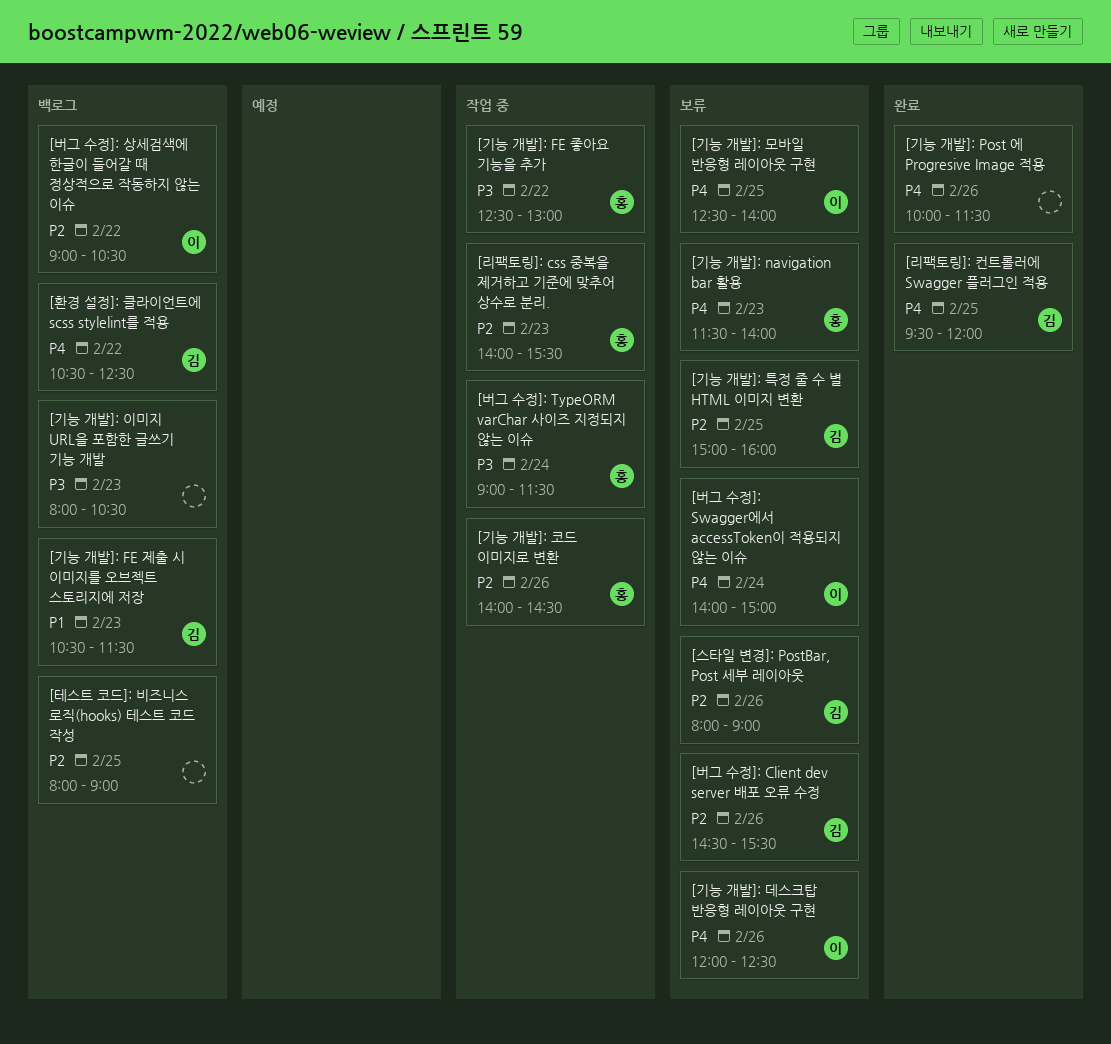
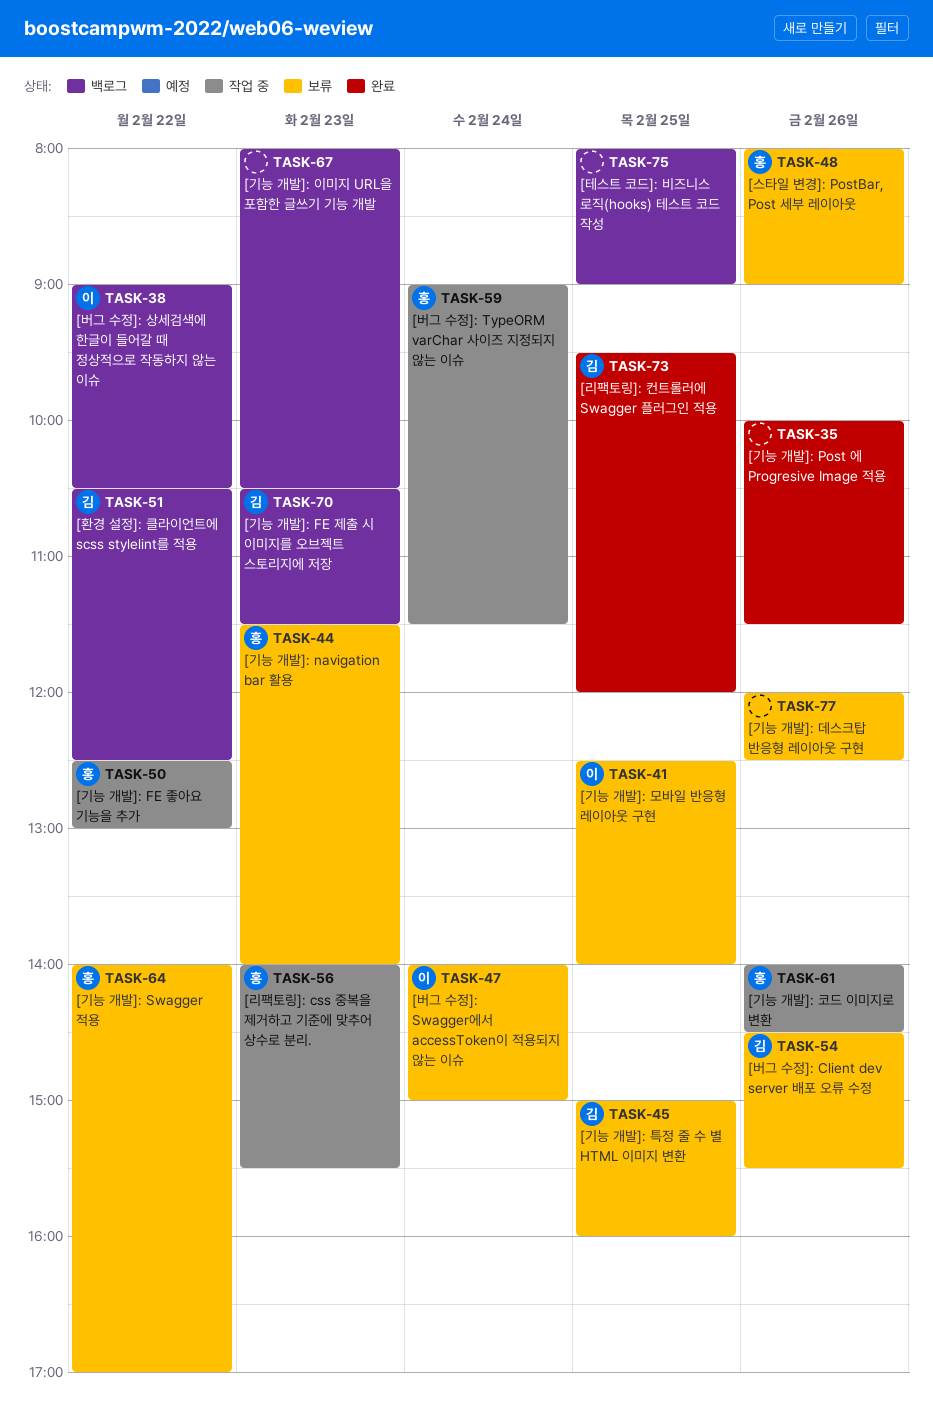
[기능 개발]: Swagger 적용: none -> present
[기능 개발]: 데스크탑 반응형 레이아웃 구현, owner: 이 -> none
[스타일 변경]: PostBar, Post 세부 레이아웃, owner: 김 -> 홍

